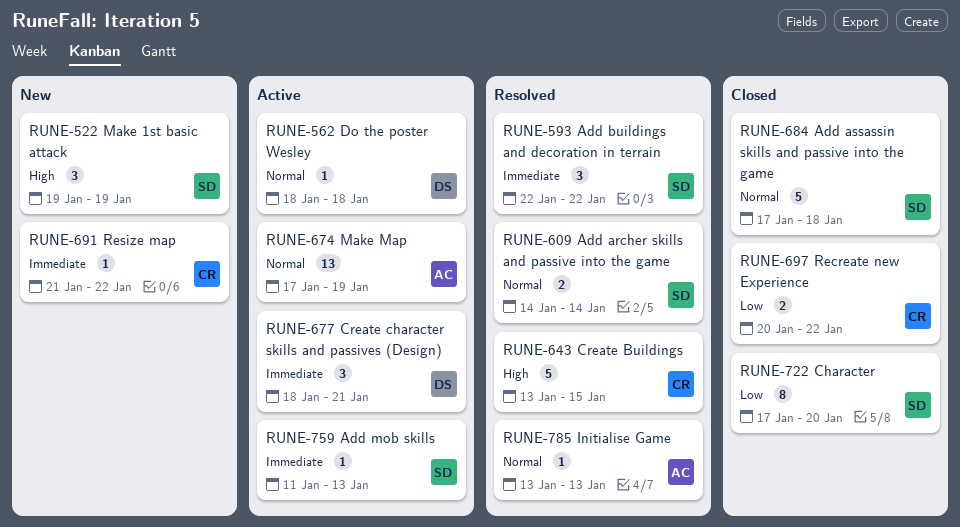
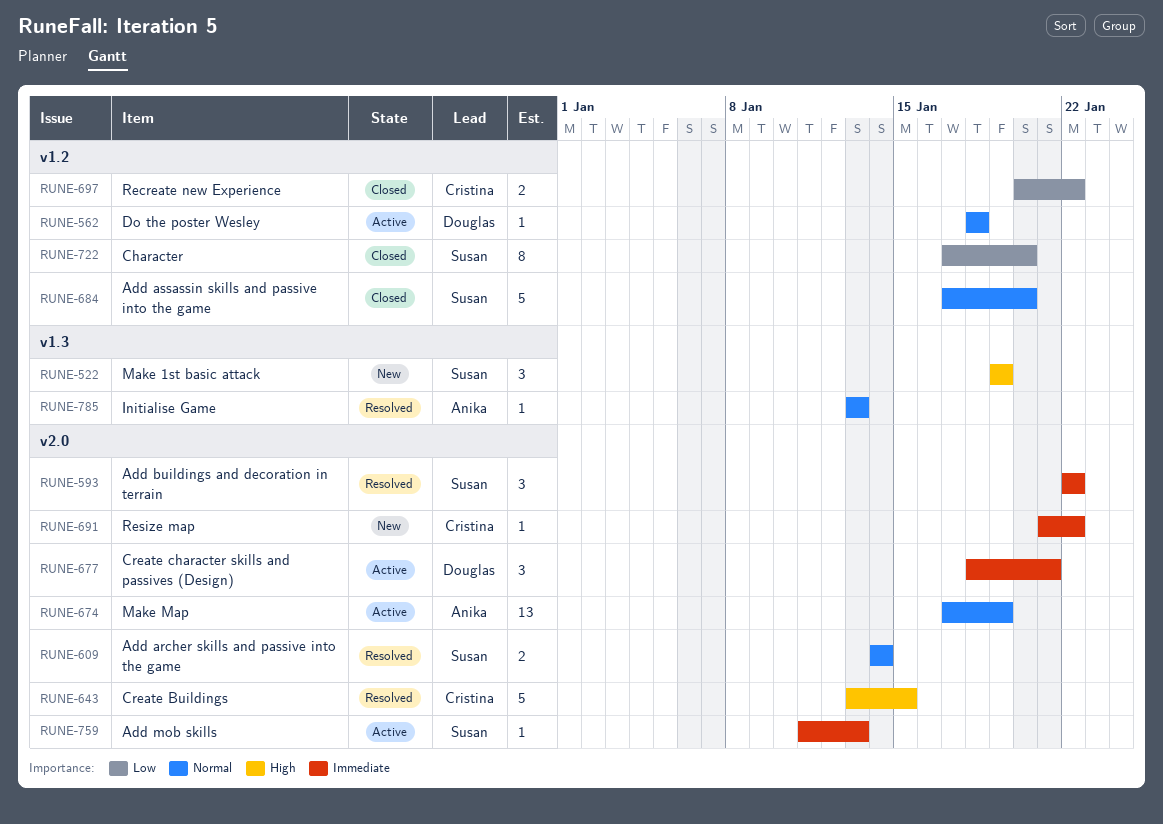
RUNE-684, due: Jan 18 -> Jan 20

